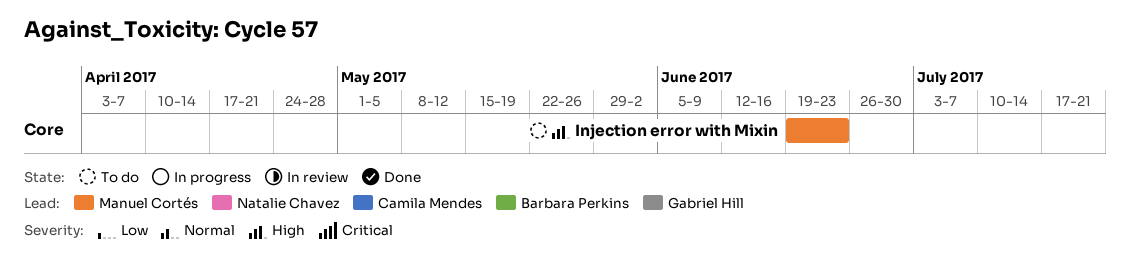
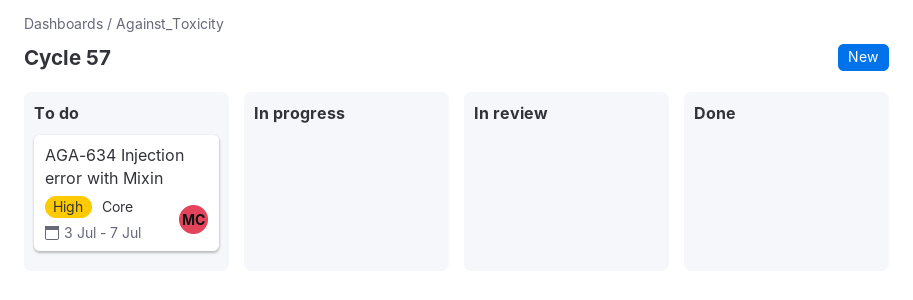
Injection error with Mixin, start: Jun 19 -> Jul 3
Injection error with Mixin, due: Jun 23 -> Jul 7

